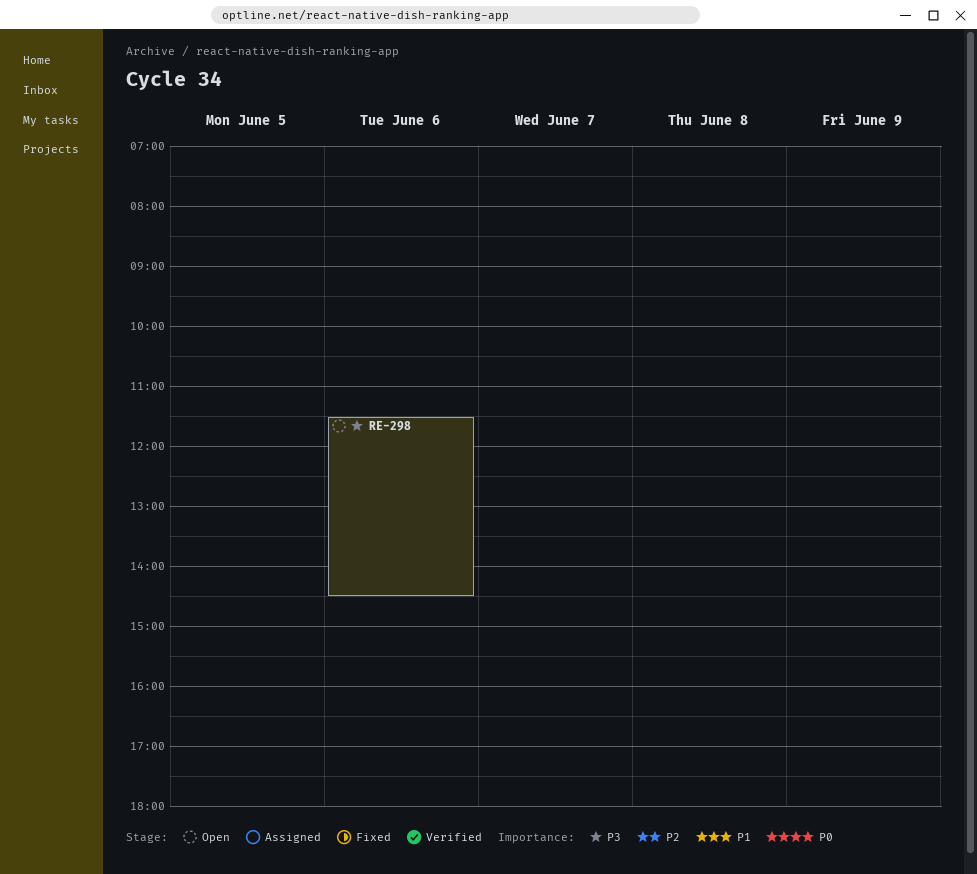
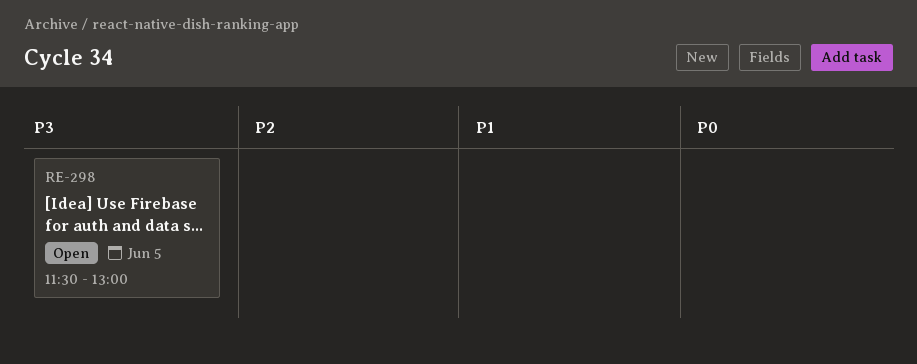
RE-298, day: Jun 6 -> Jun 5
RE-298, ends: 14:30 -> 13:00

